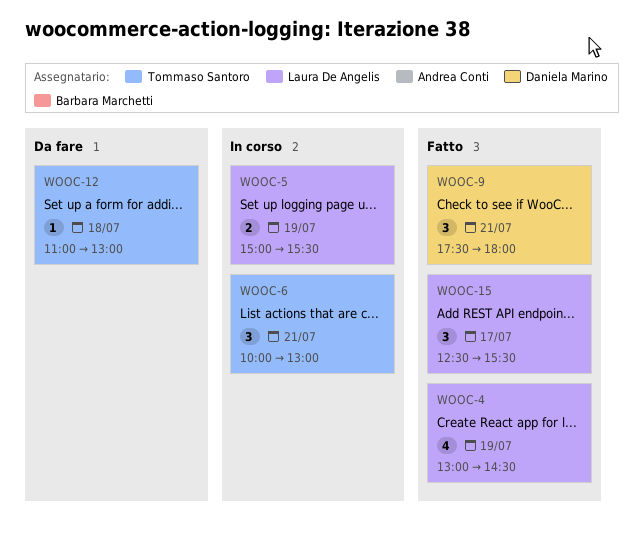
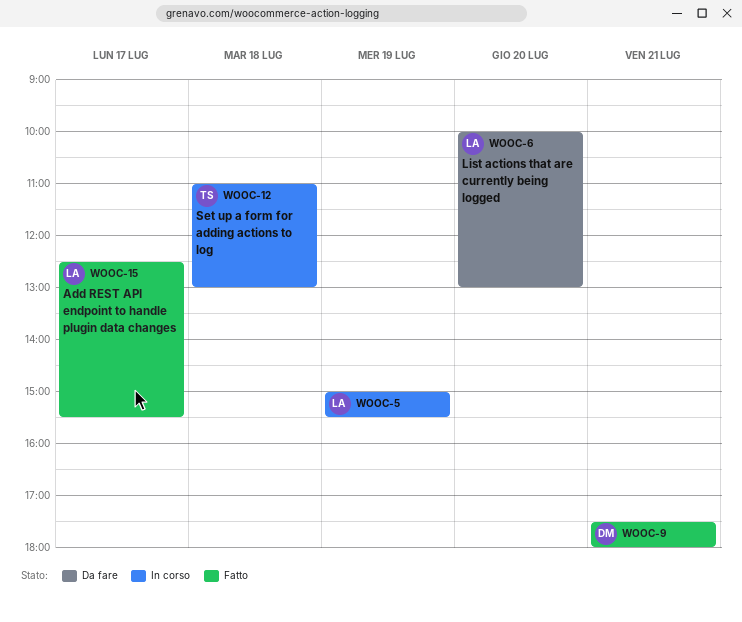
WOOC-4: present -> none
WOOC-6, status: In corso -> Da fare
WOOC-6, owner: Tommaso Santoro -> Laura De Angelis
WOOC-6, day: Jul 21 -> Jul 20
WOOC-12, status: Da fare -> In corso

